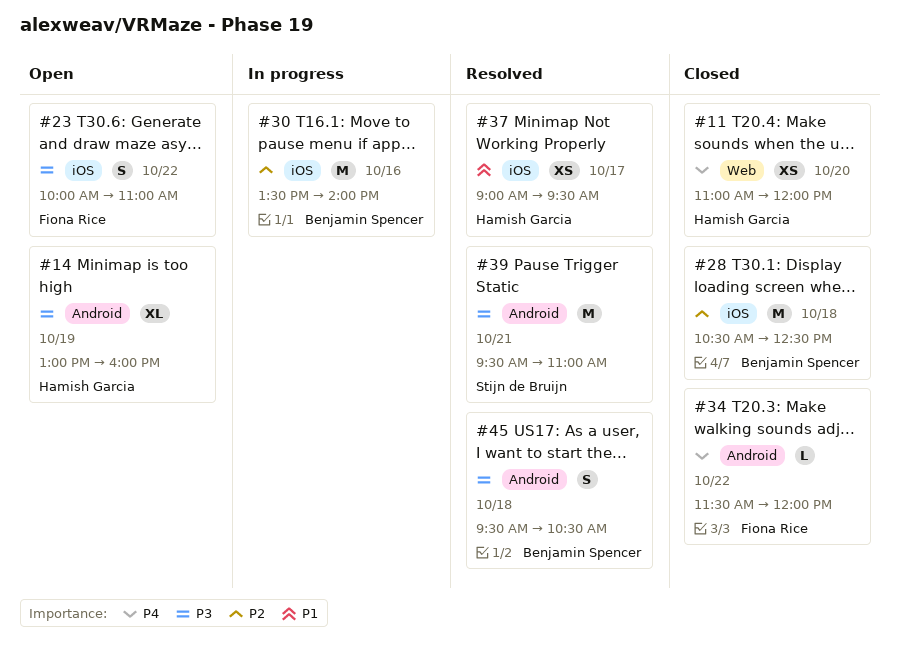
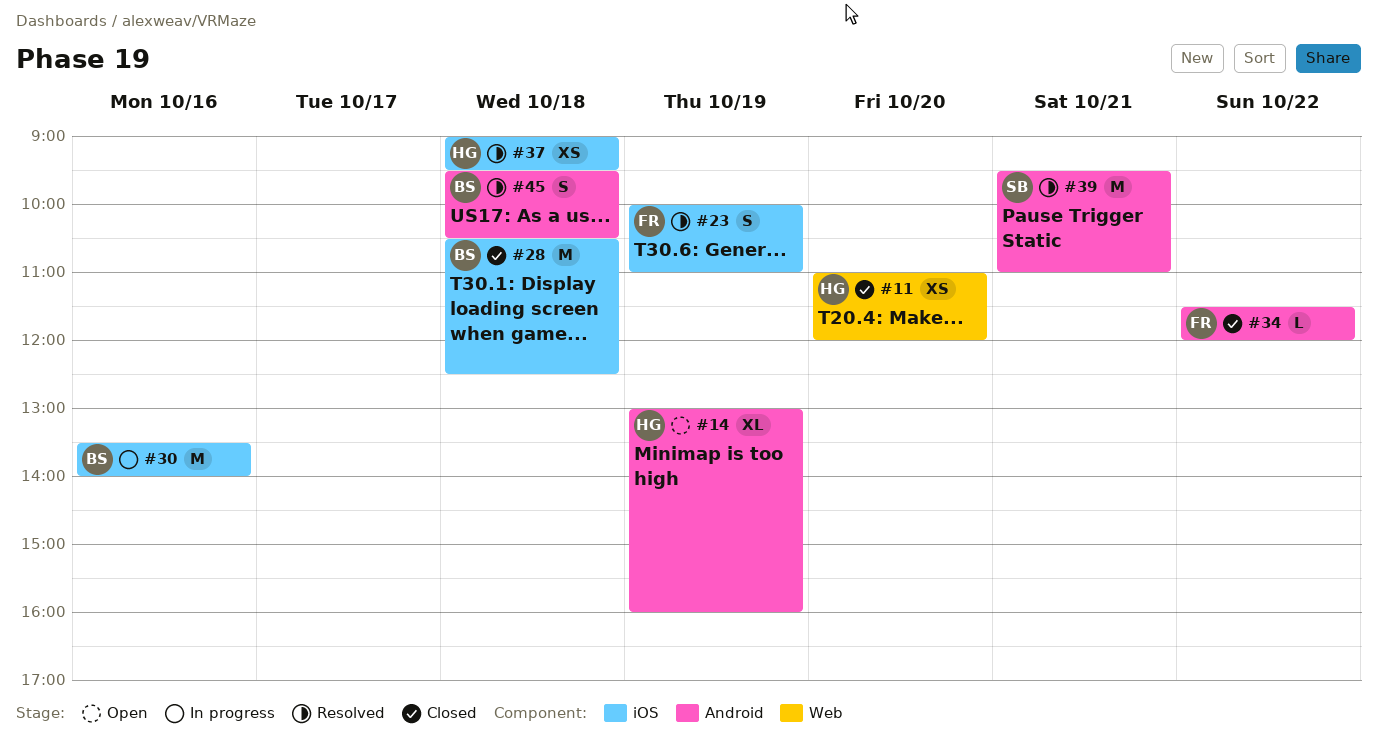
#23, status: Open -> Resolved
#23, day: Oct 22 -> Oct 19
#37, day: Oct 17 -> Oct 18

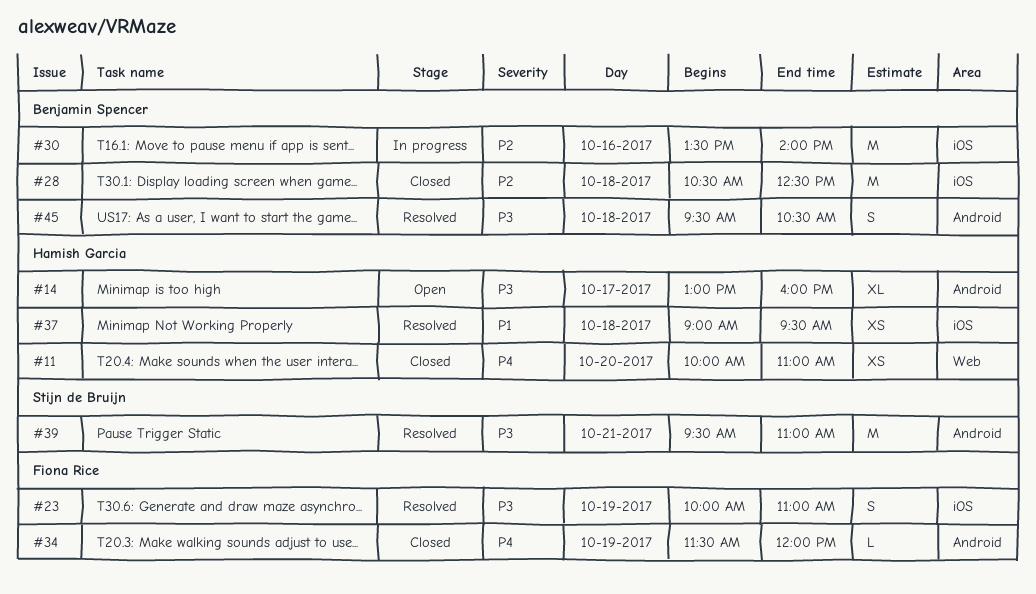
#11, begins: 11:00 -> 10:00
#11, ends: 12:00 -> 11:00
#14, day: Oct 19 -> Oct 17
#34, day: Oct 22 -> Oct 19

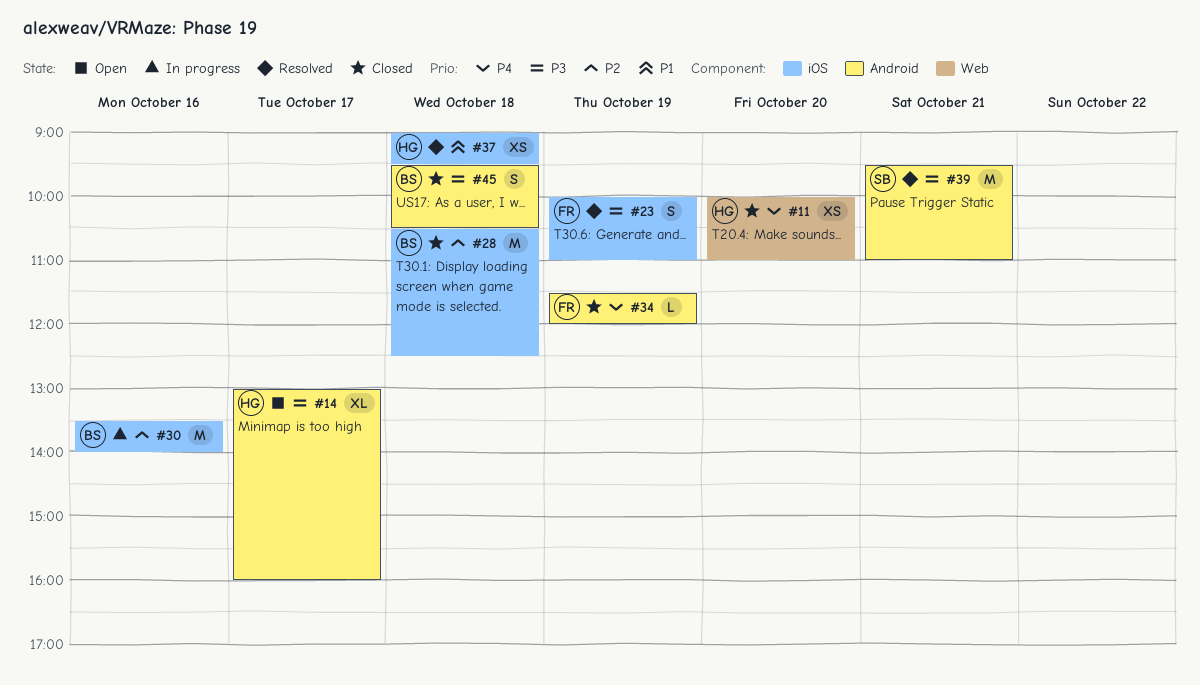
#45, status: Resolved -> Closed

